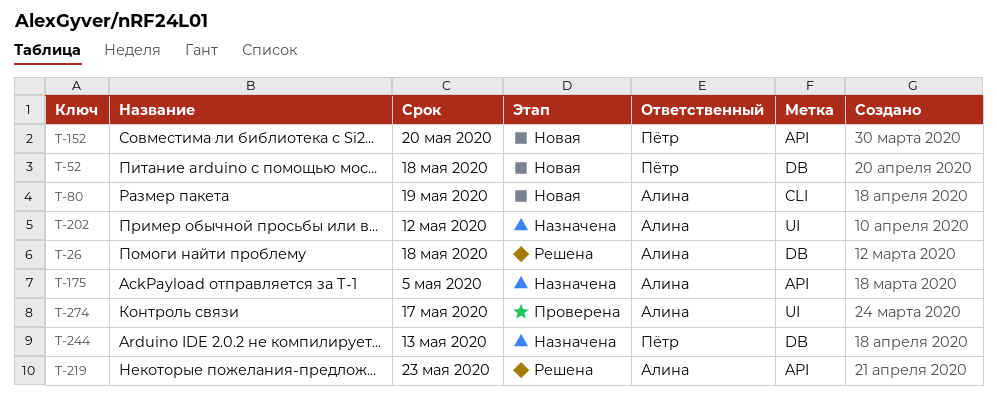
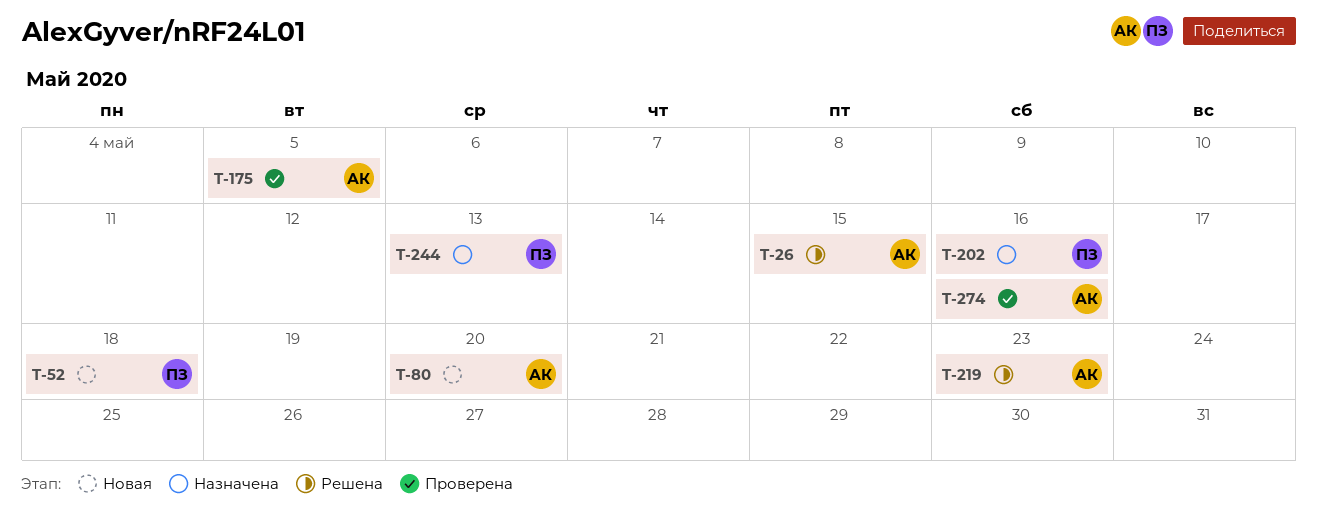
T-26, due: May 18 -> May 15
T-80, due: May 19 -> May 20
T-152: present -> none
T-175, status: Назначена -> Проверена
T-202, owner: Алина -> Пётр
T-202, due: May 12 -> May 16
T-274, due: May 17 -> May 16

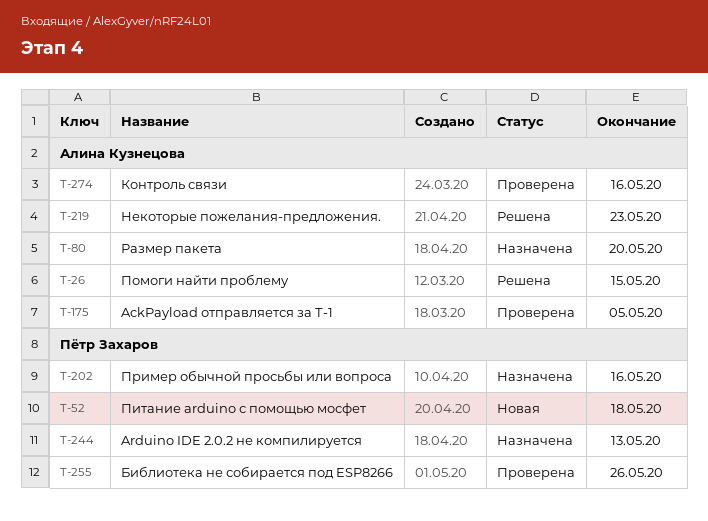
T-80, status: Новая -> Назначена
T-255: none -> present

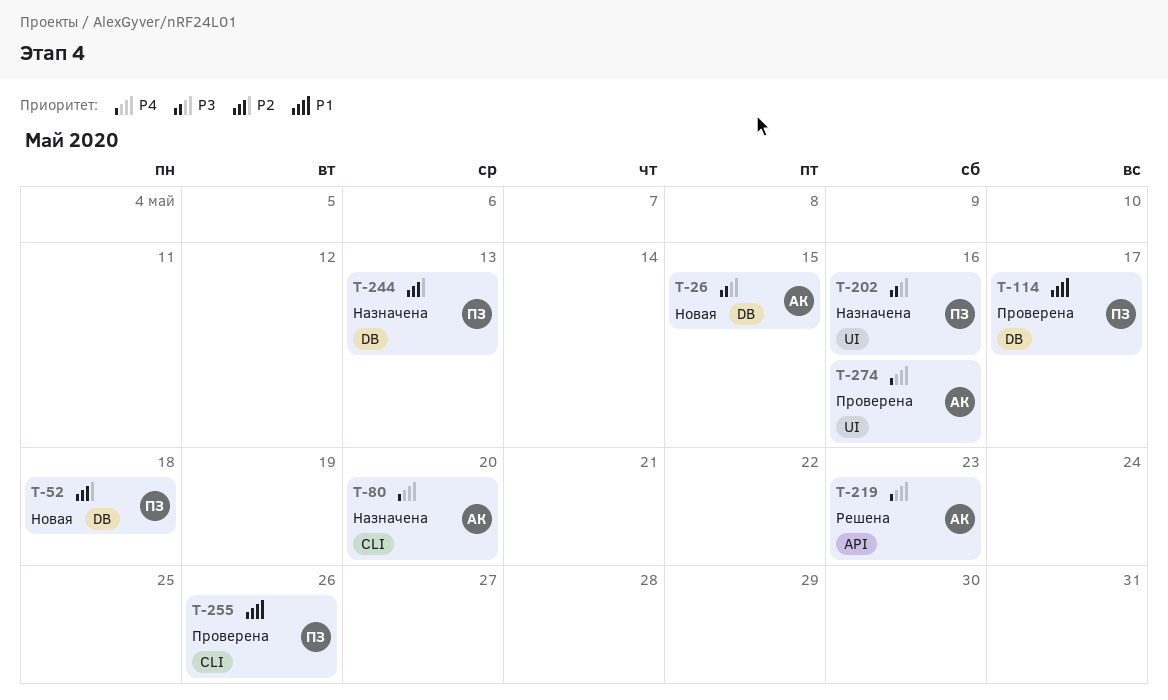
T-26, status: Решена -> Новая
T-114: none -> present
T-175: present -> none

